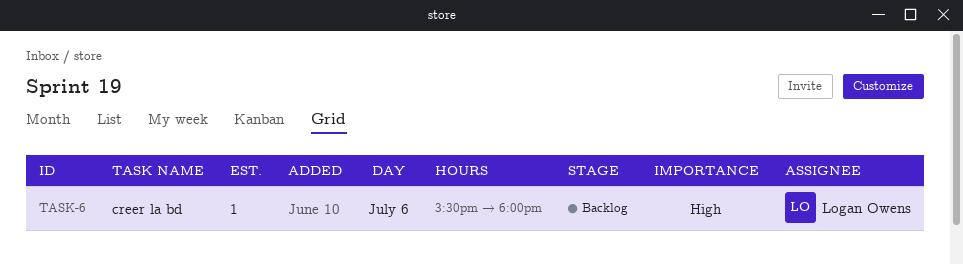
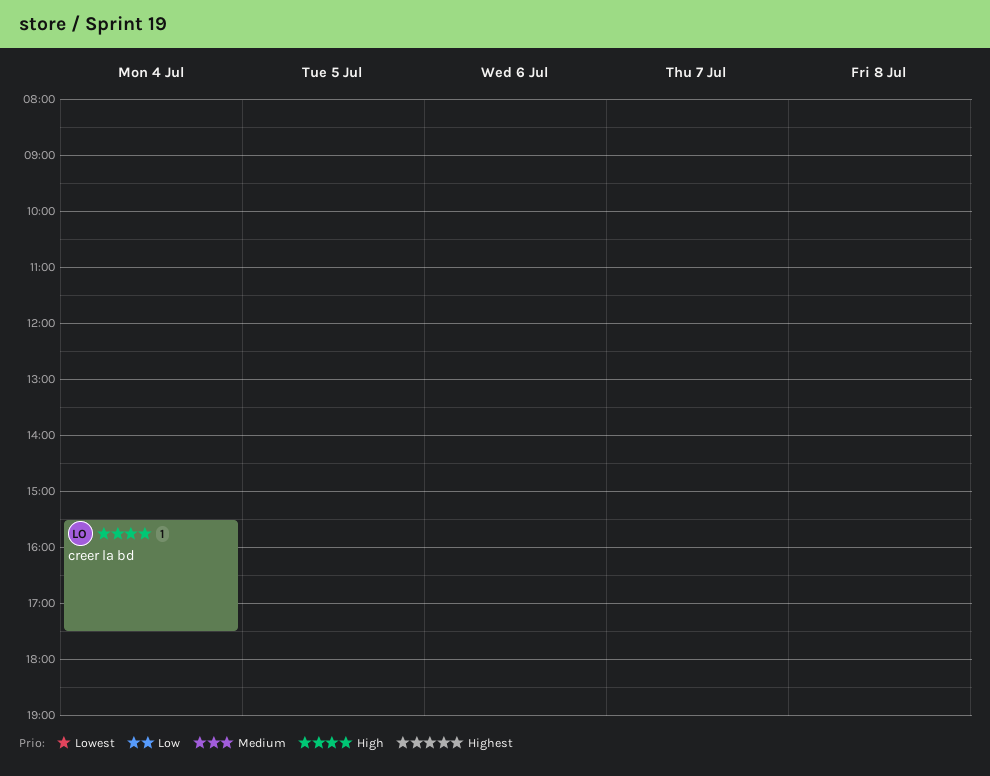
creer la bd, day: Jul 6 -> Jul 4
creer la bd, ends: 18:00 -> 17:30

